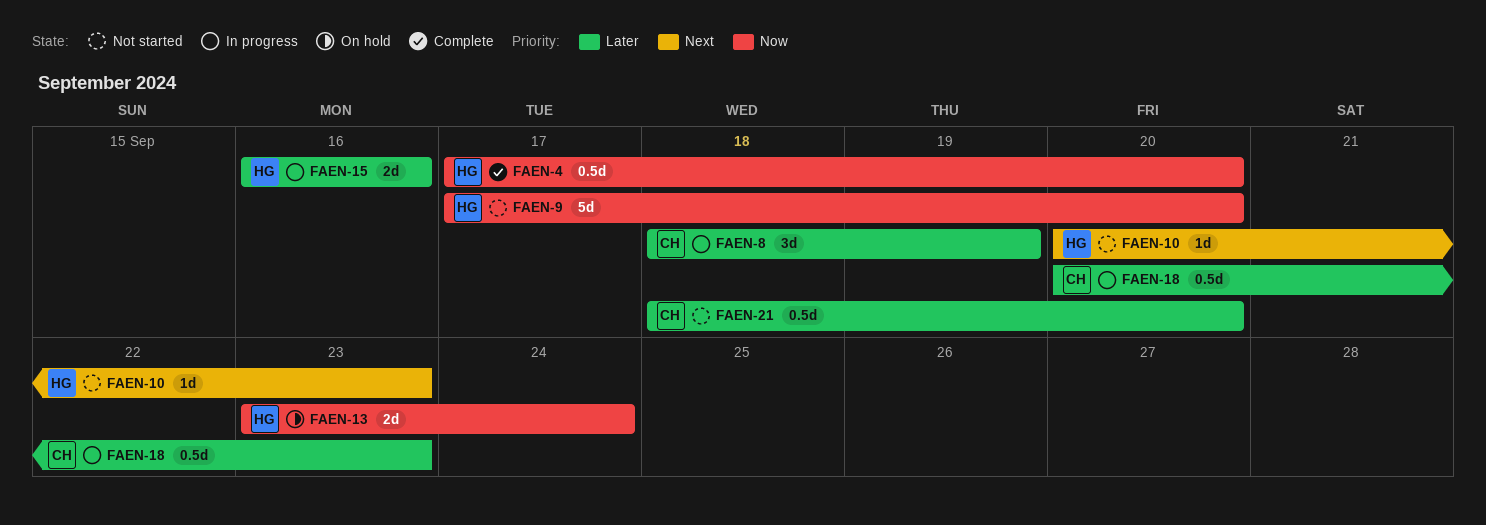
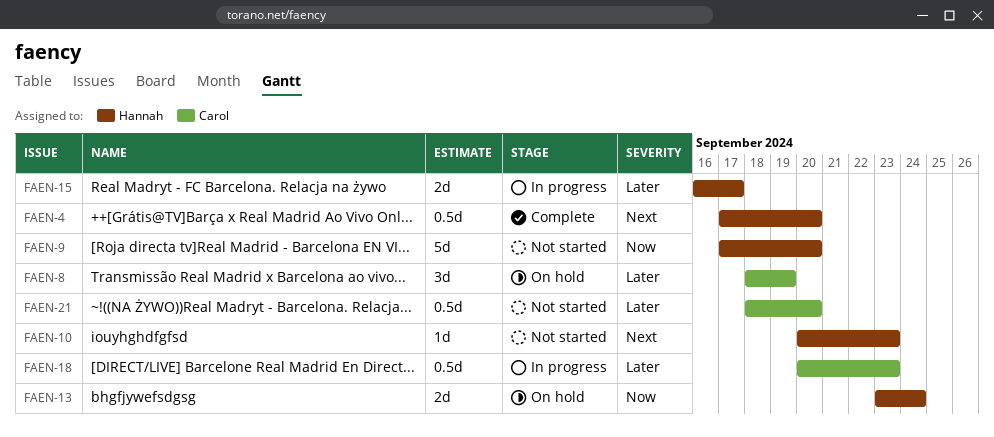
FAEN-4, priority: Now -> Next
FAEN-8, status: In progress -> On hold
FAEN-15, due: Sep 16 -> Sep 17

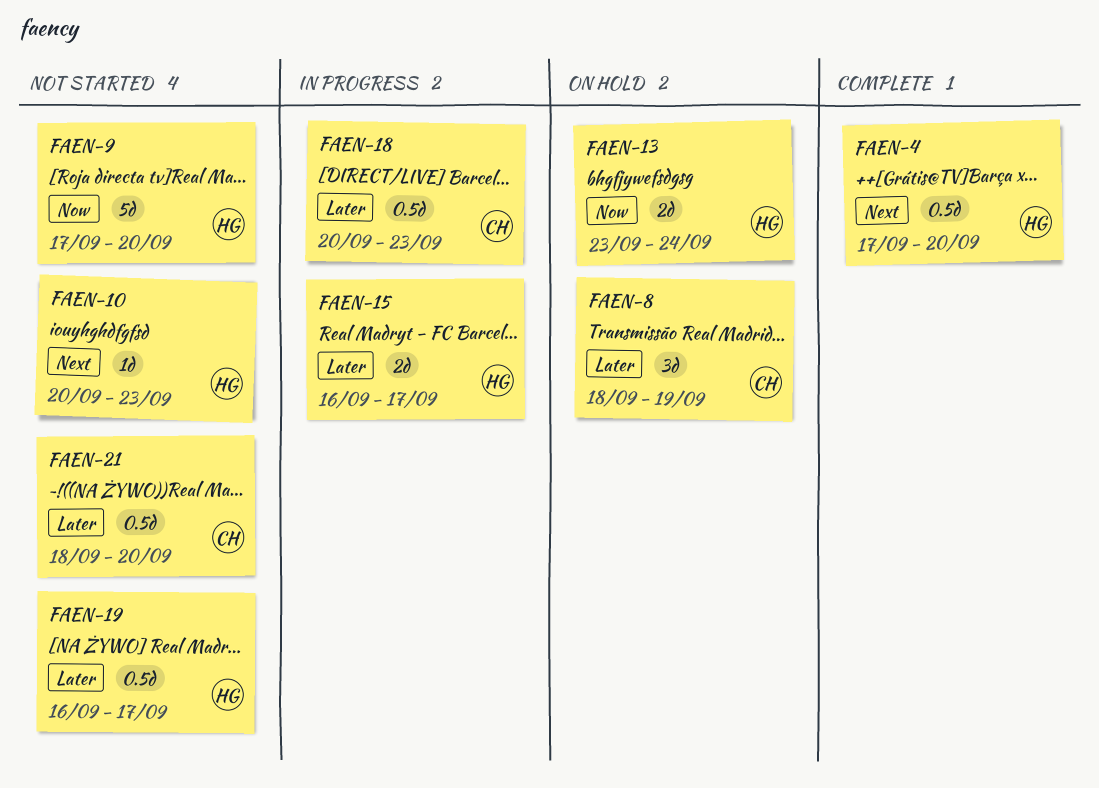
FAEN-19: none -> present

